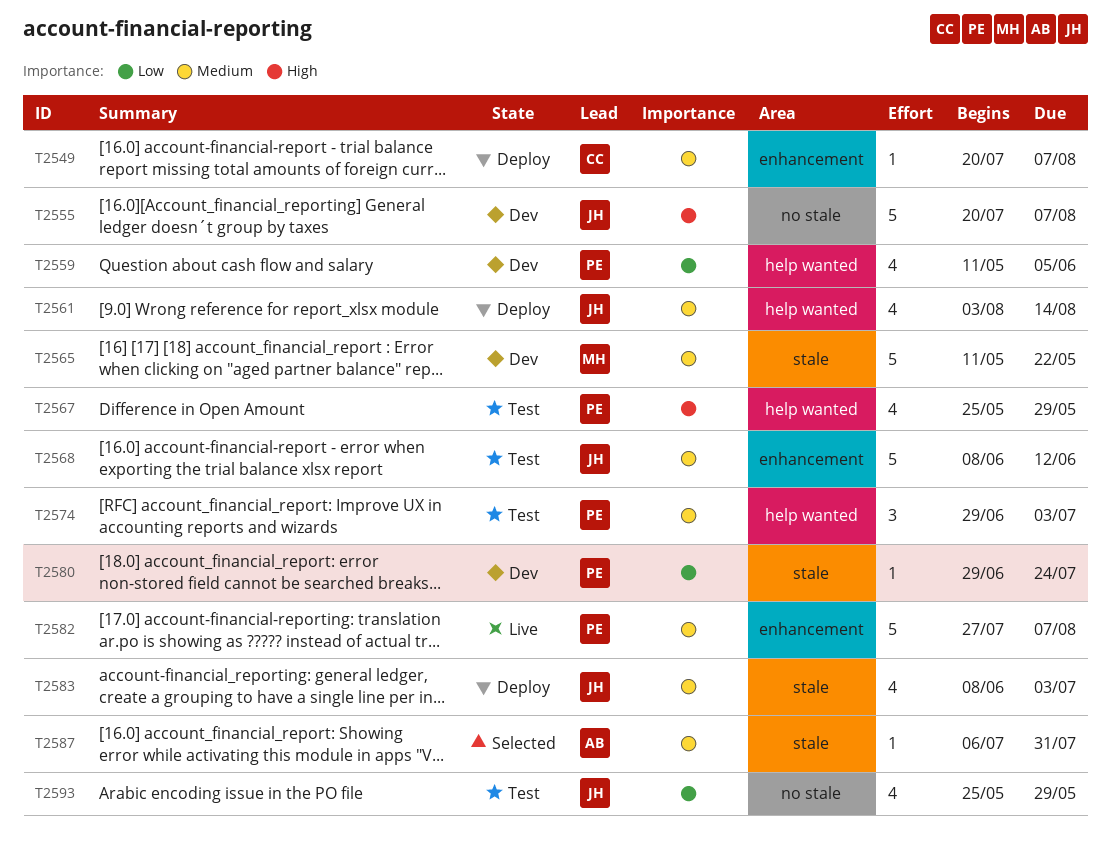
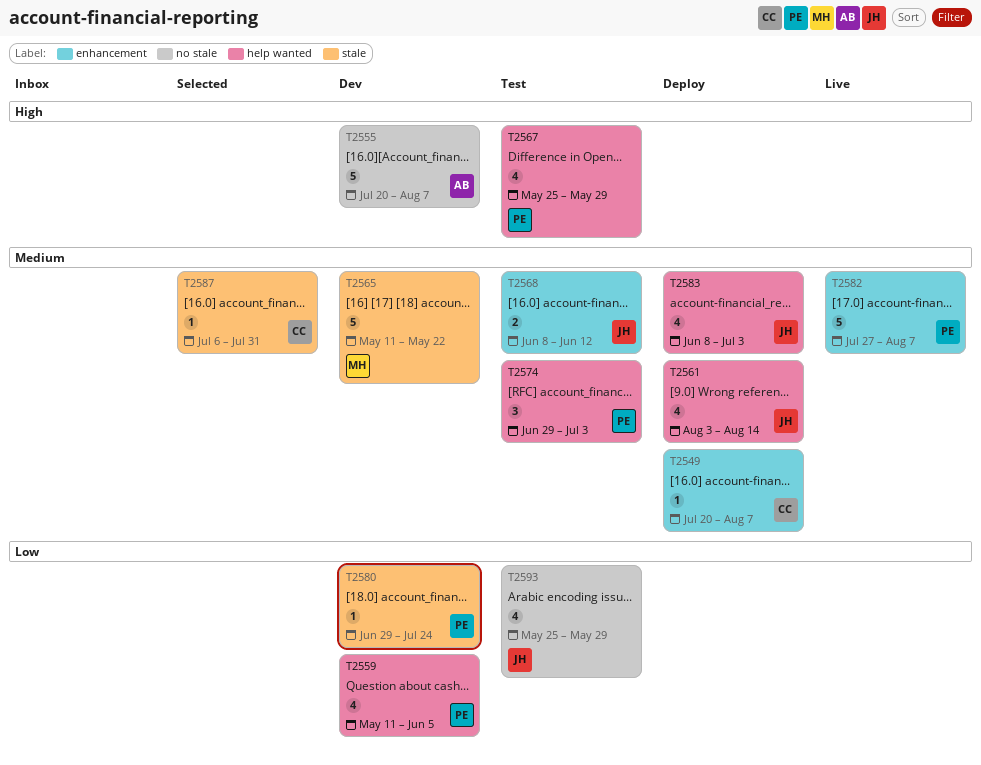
T2555, owner: JH -> AB
T2568, estimate: 5 -> 2
T2583, label: stale -> help wanted
T2587, owner: AB -> CC

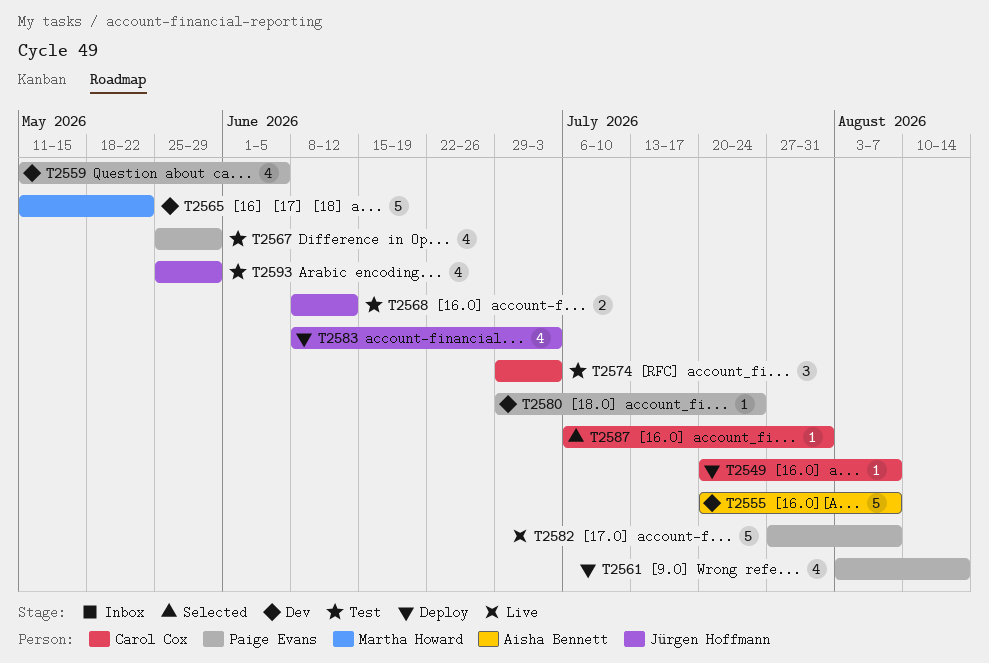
T2561, owner: Jürgen Hoffmann -> Paige Evans
T2574, owner: Paige Evans -> Carol Cox

